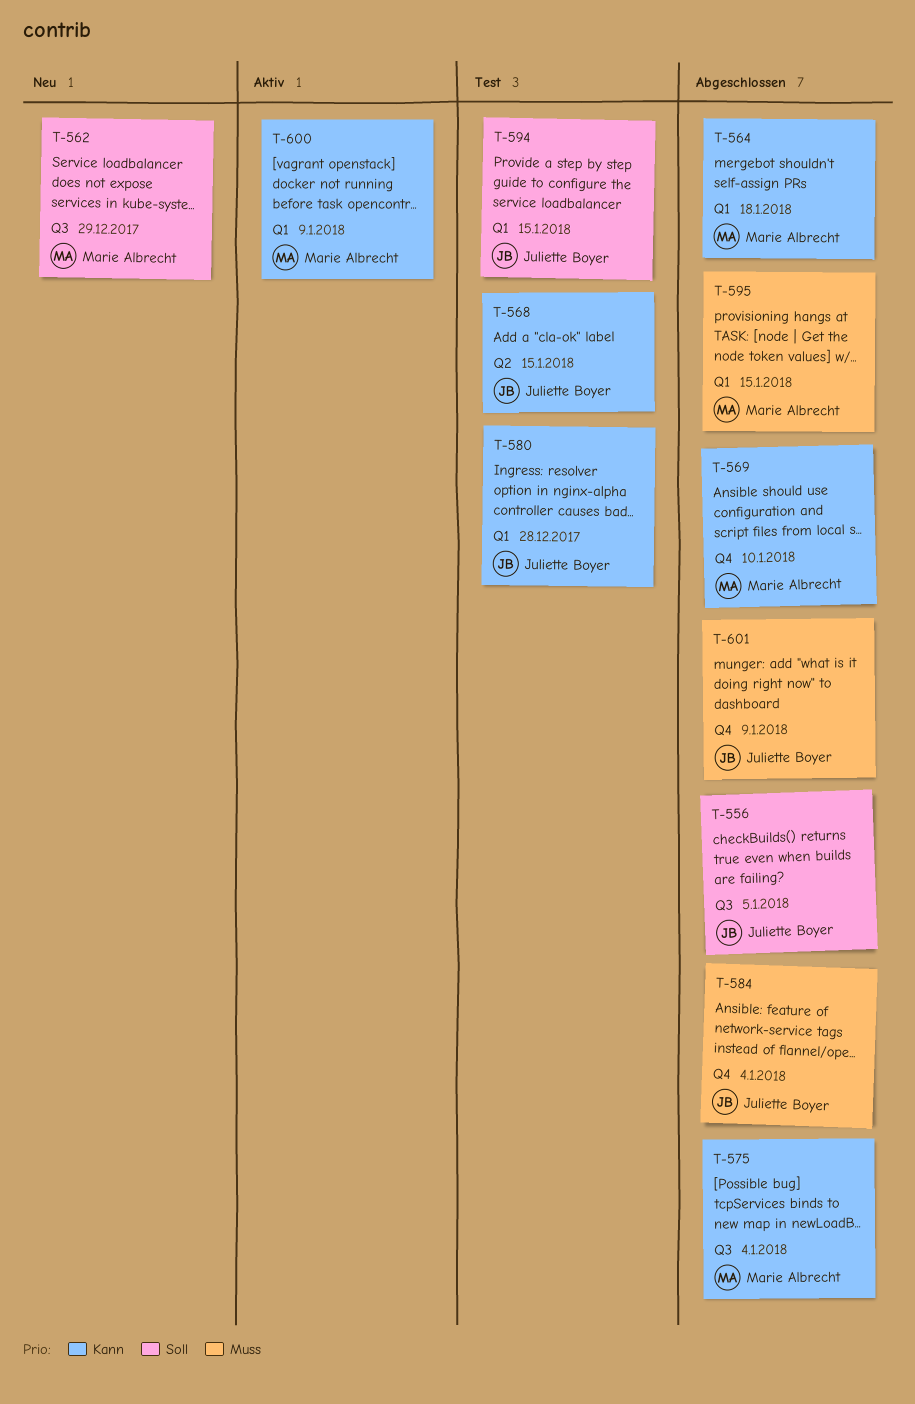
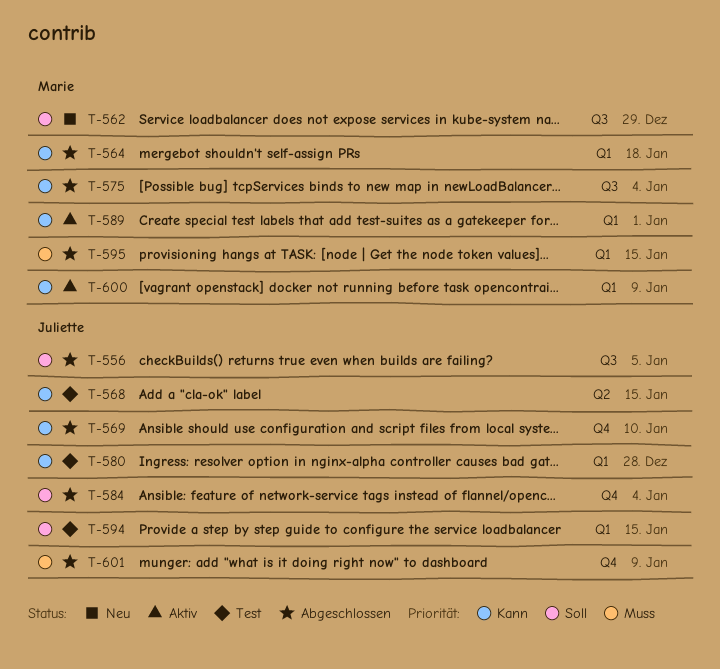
T-569, owner: Marie Albrecht -> Juliette Boyer
T-584, priority: Muss -> Soll
T-589: none -> present

